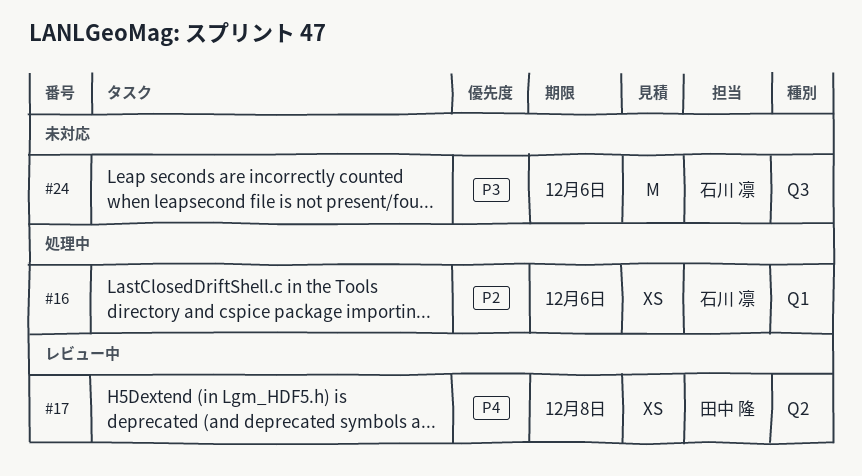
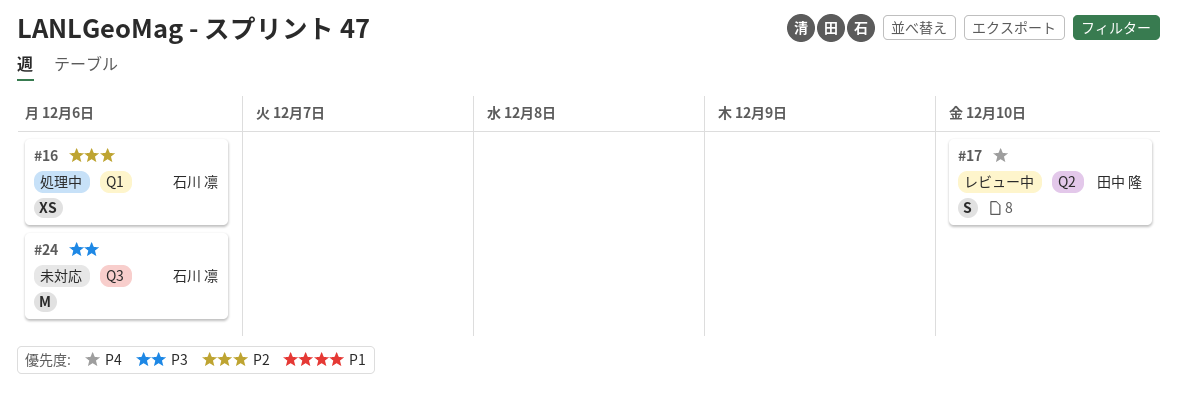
#17, estimate: XS -> S
#17, due: Dec 8 -> Dec 10

